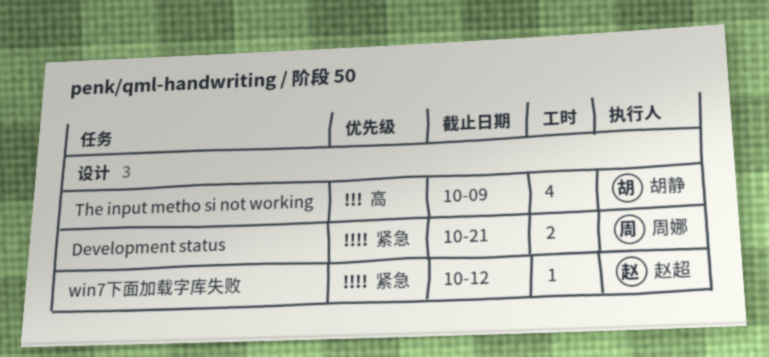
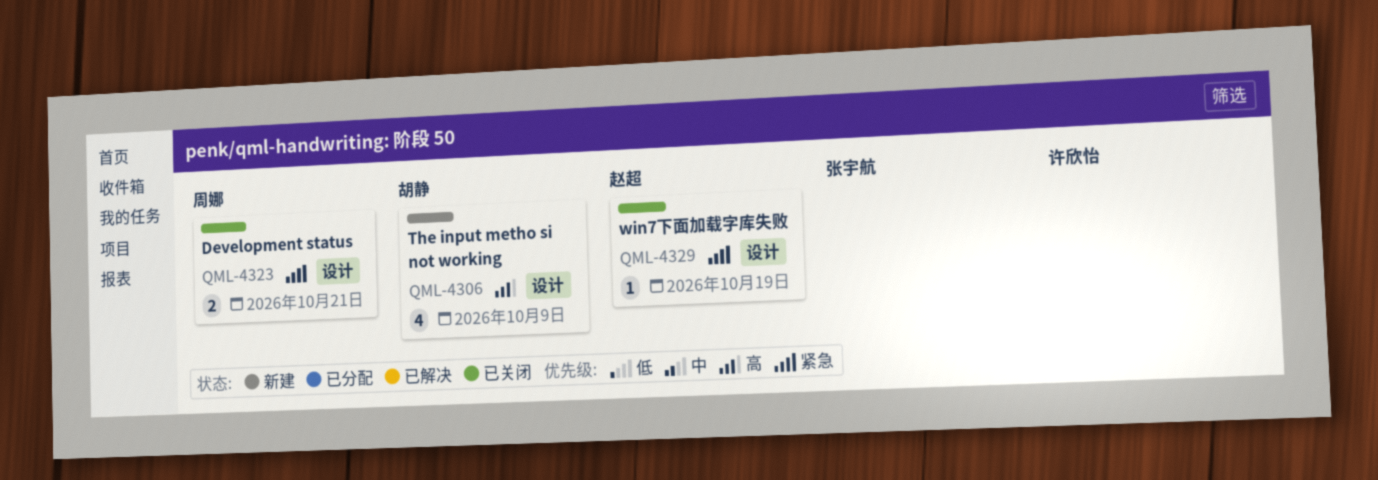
win7下面加载字库失败, due: Oct 12 -> Oct 19

